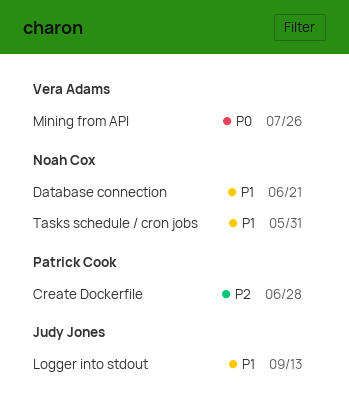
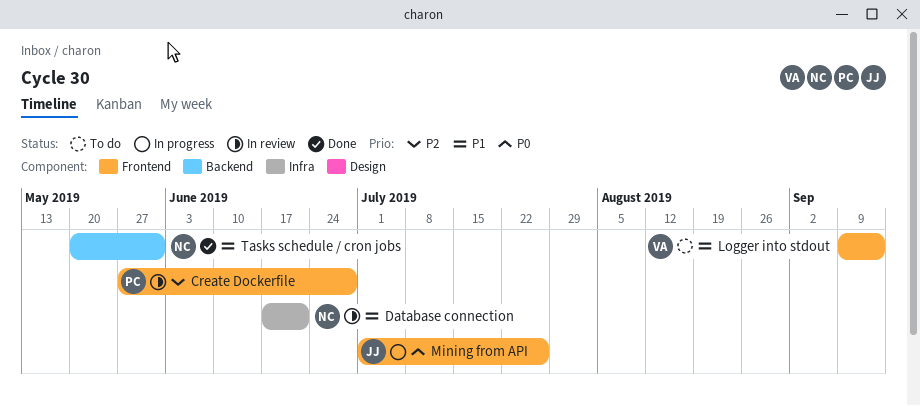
Logger into stdout, owner: Judy Jones -> Vera Adams
Mining from API, owner: Vera Adams -> Judy Jones

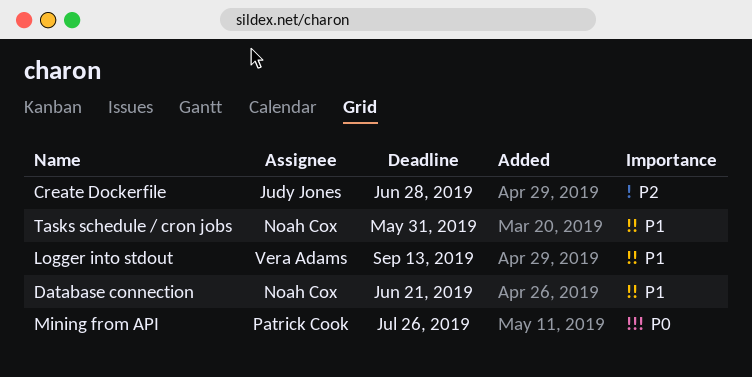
Create Dockerfile, owner: Patrick Cook -> Judy Jones
Mining from API, owner: Judy Jones -> Patrick Cook

